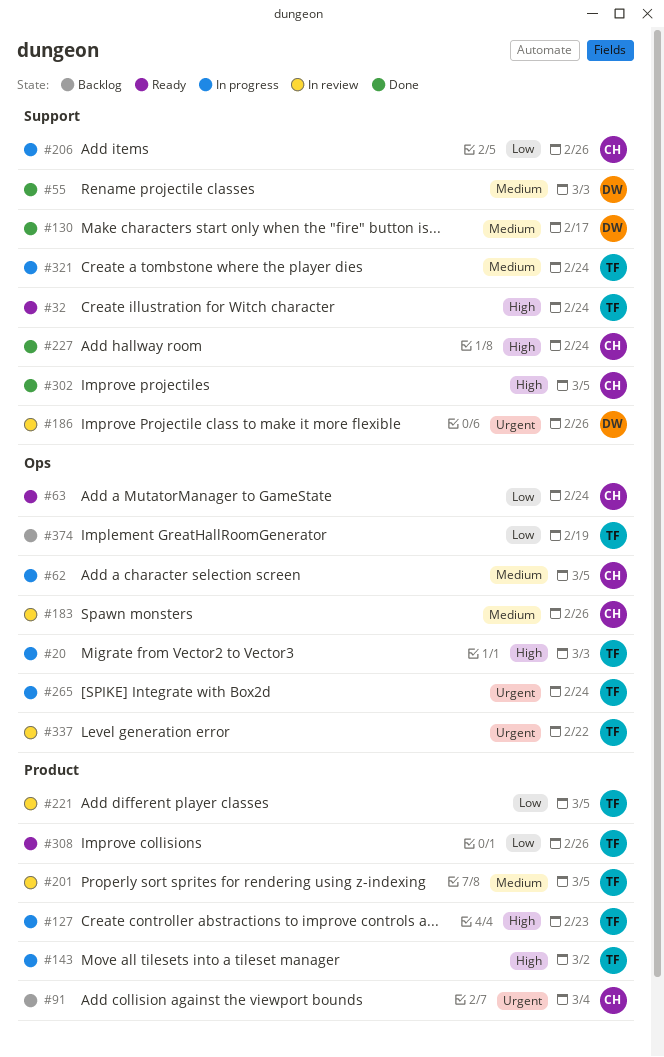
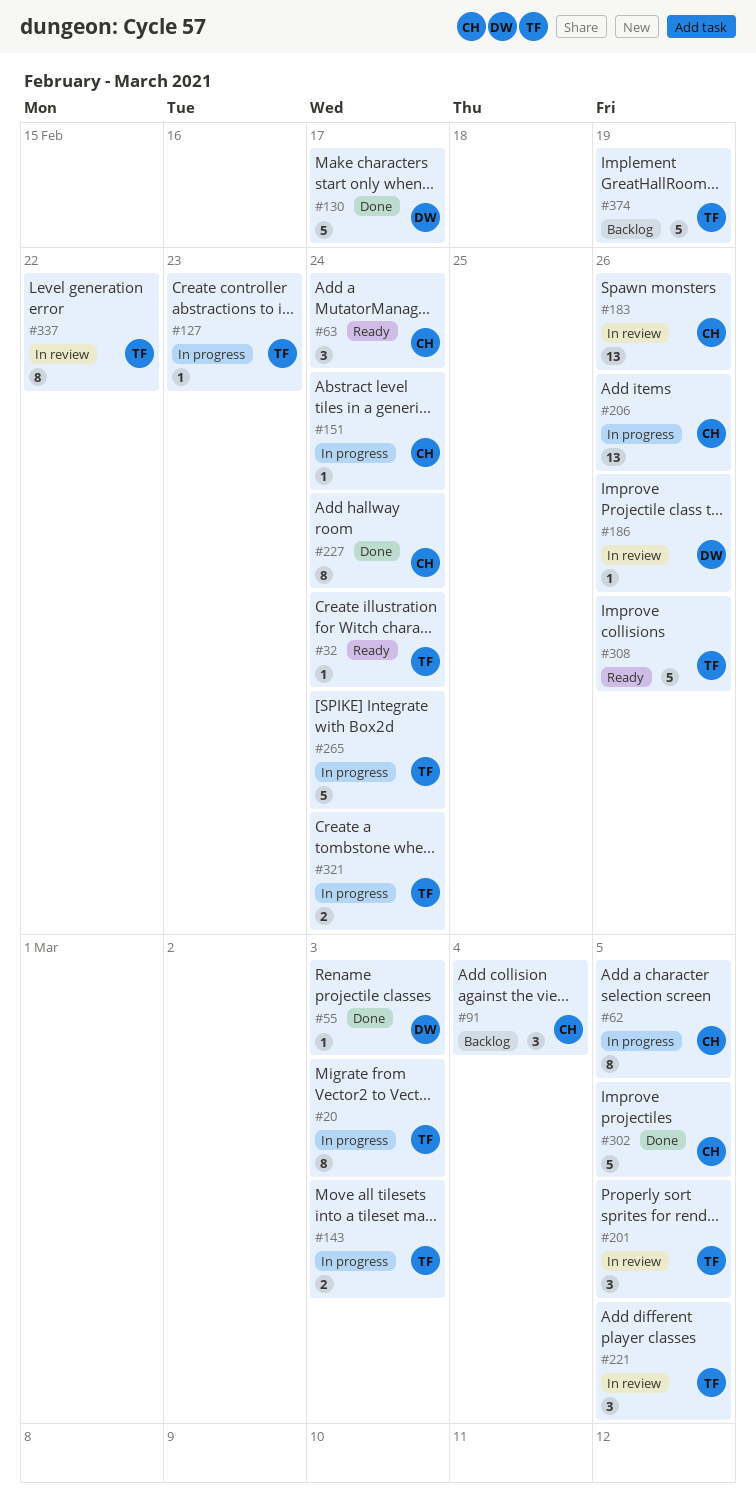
#143, due: Mar 2 -> Mar 3
#151: none -> present

